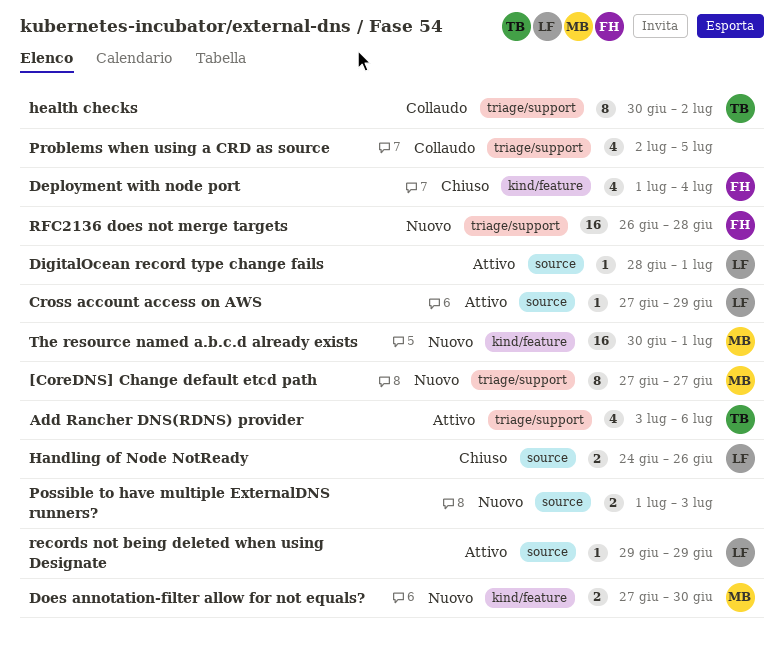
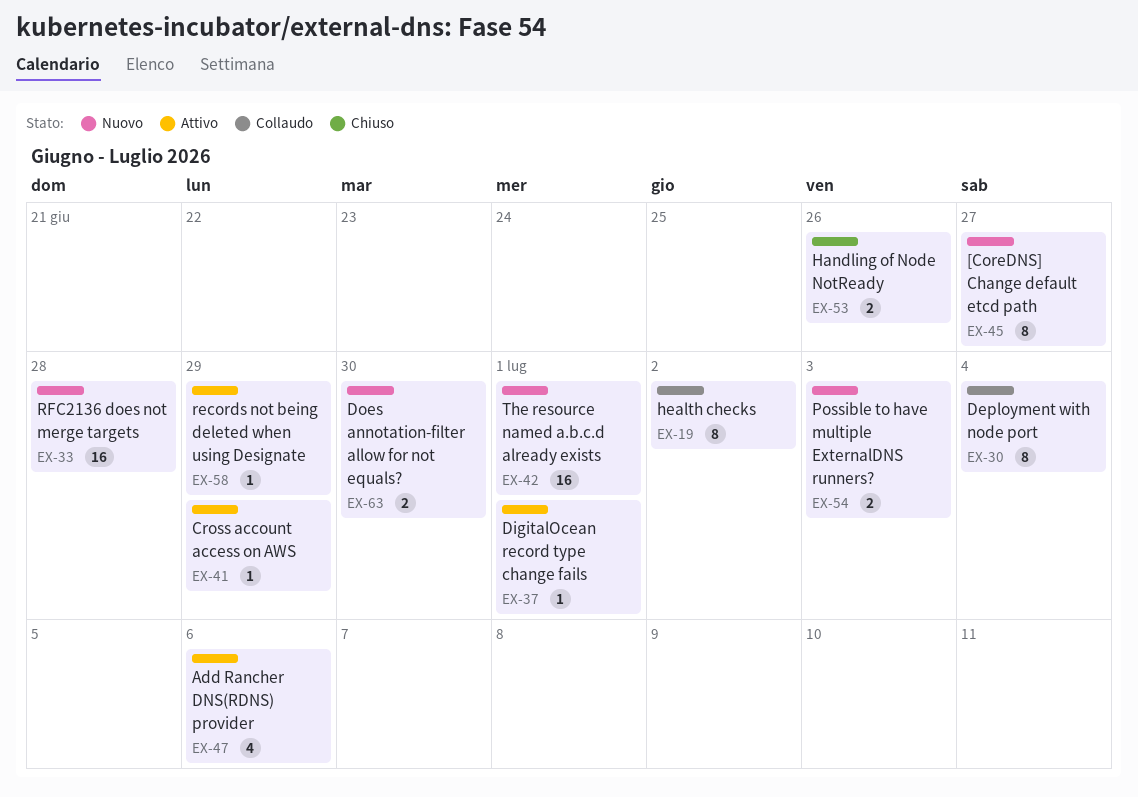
Deployment with node port, status: Chiuso -> Collaudo
Deployment with node port, estimate: 4 -> 8
Problems when using a CRD as source: present -> none

